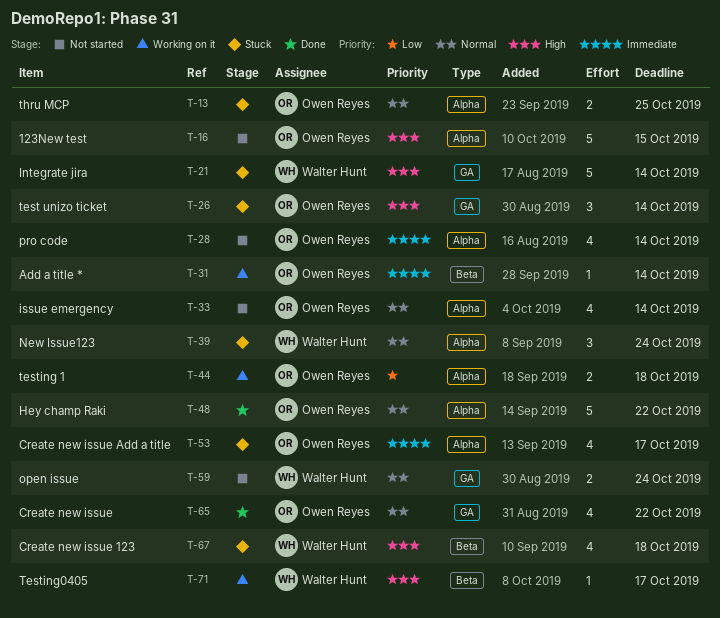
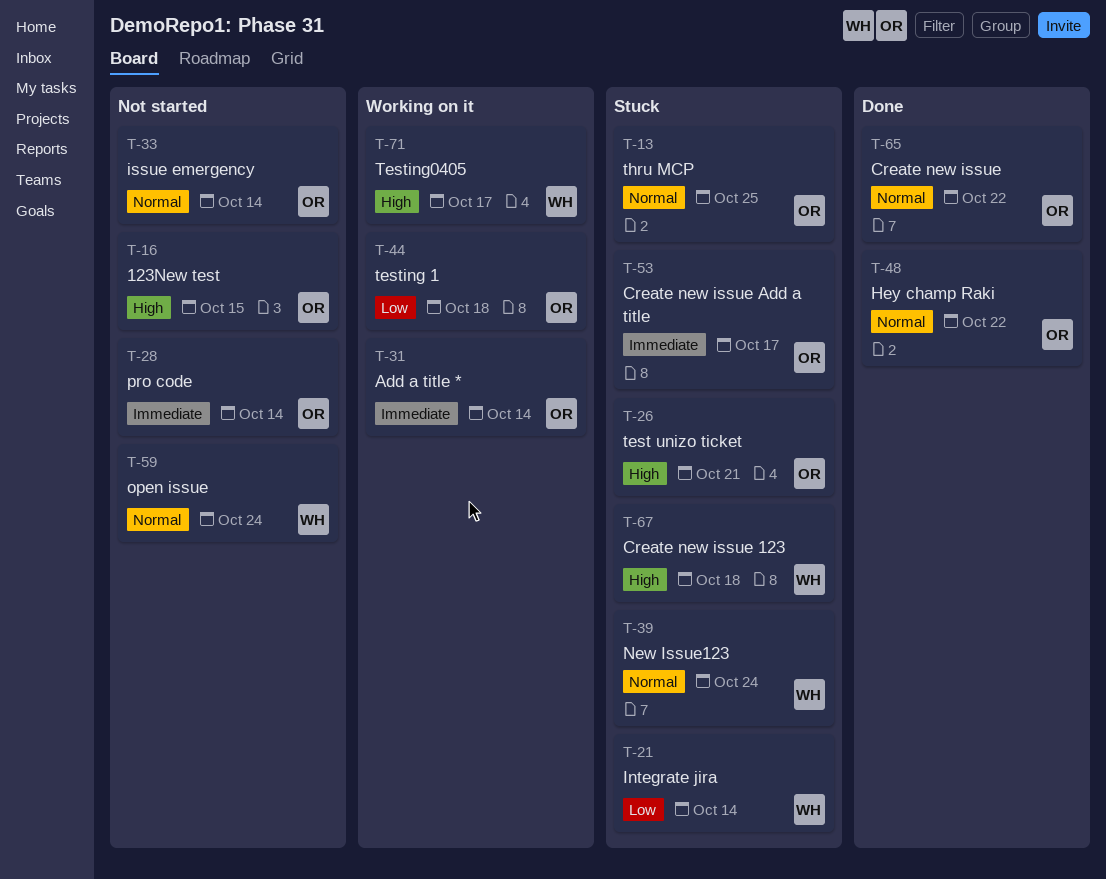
T-21, priority: High -> Low
T-26, due: Oct 14 -> Oct 21

